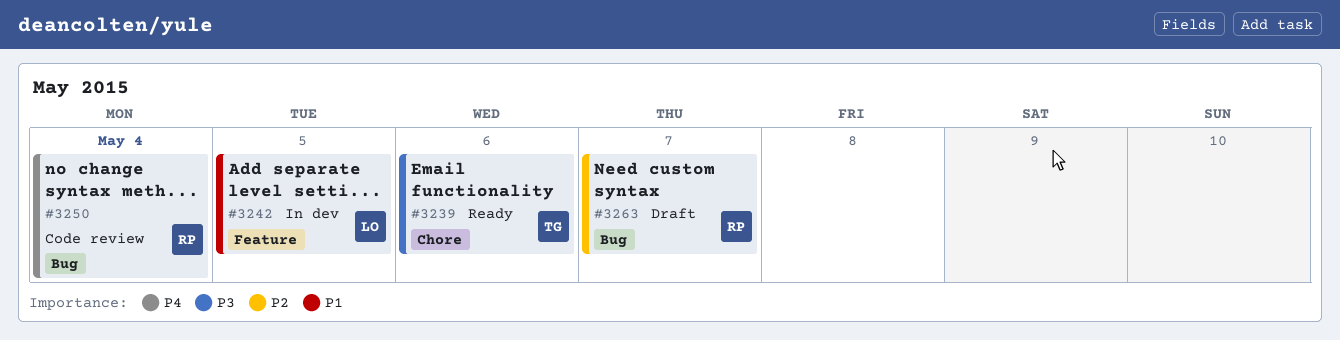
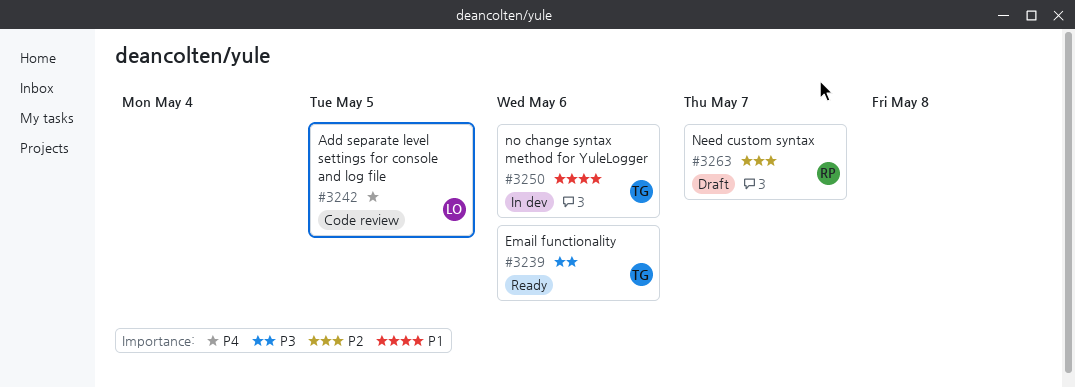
#3242, status: In dev -> Code review
#3242, priority: P1 -> P4
#3250, status: Code review -> In dev
#3250, owner: RP -> TG
#3250, priority: P4 -> P1
#3250, due: May 4 -> May 6

